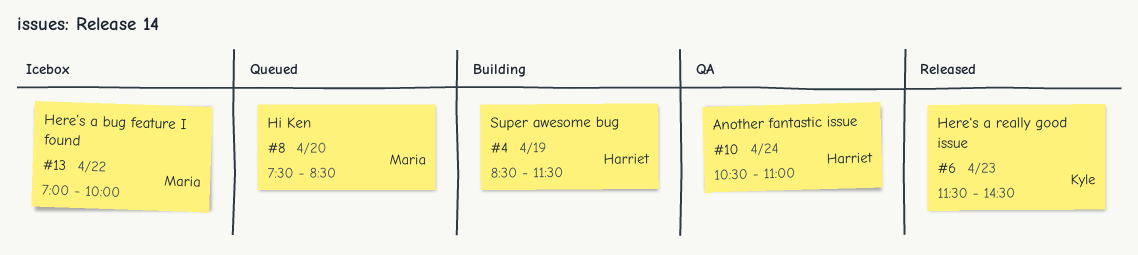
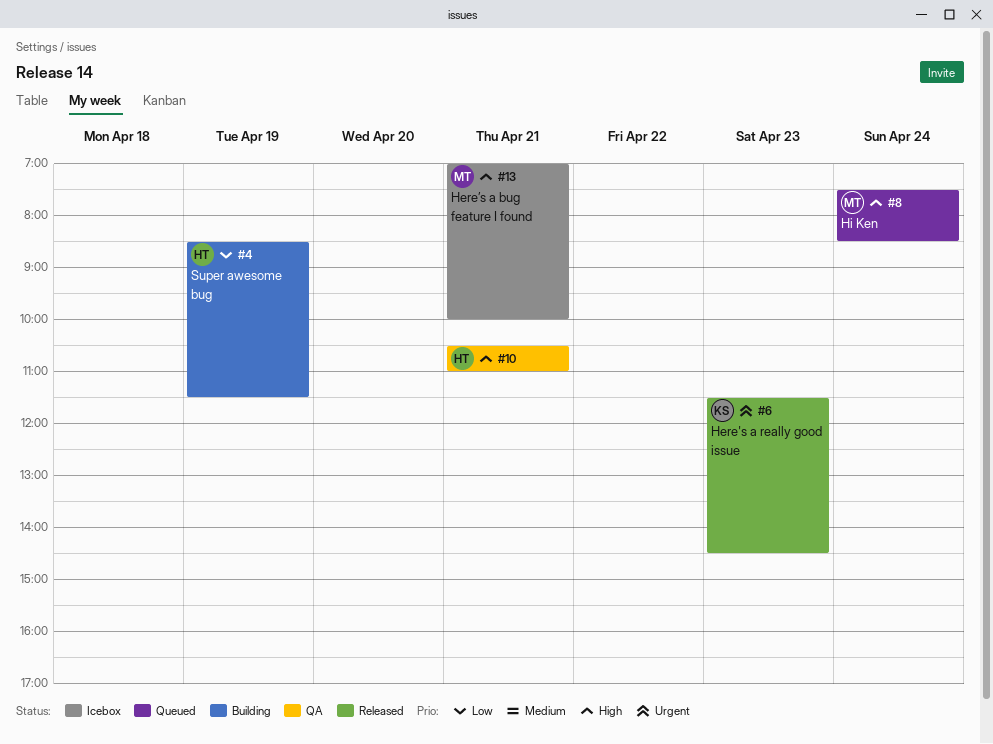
#8, day: Apr 20 -> Apr 24
#10, day: Apr 24 -> Apr 21
#13, day: Apr 22 -> Apr 21

